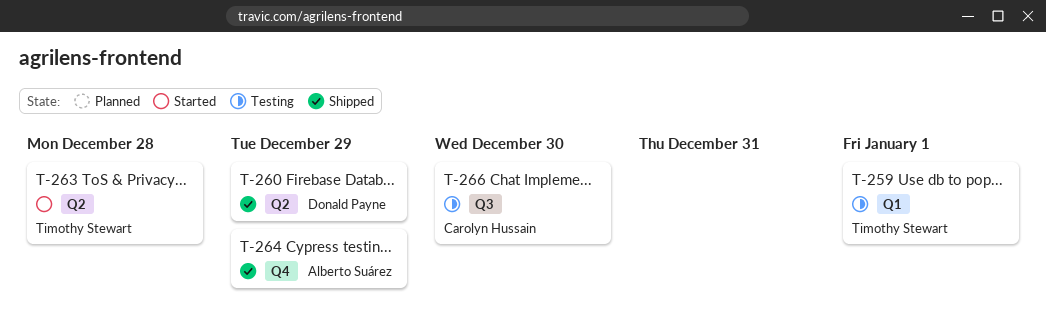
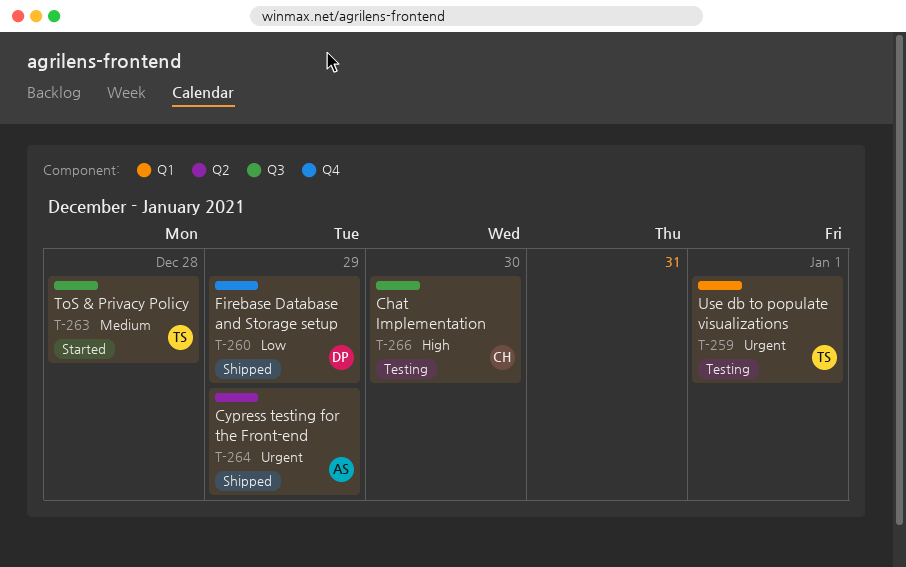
T-260, label: Q2 -> Q4
T-263, label: Q2 -> Q3
T-264, label: Q4 -> Q2

